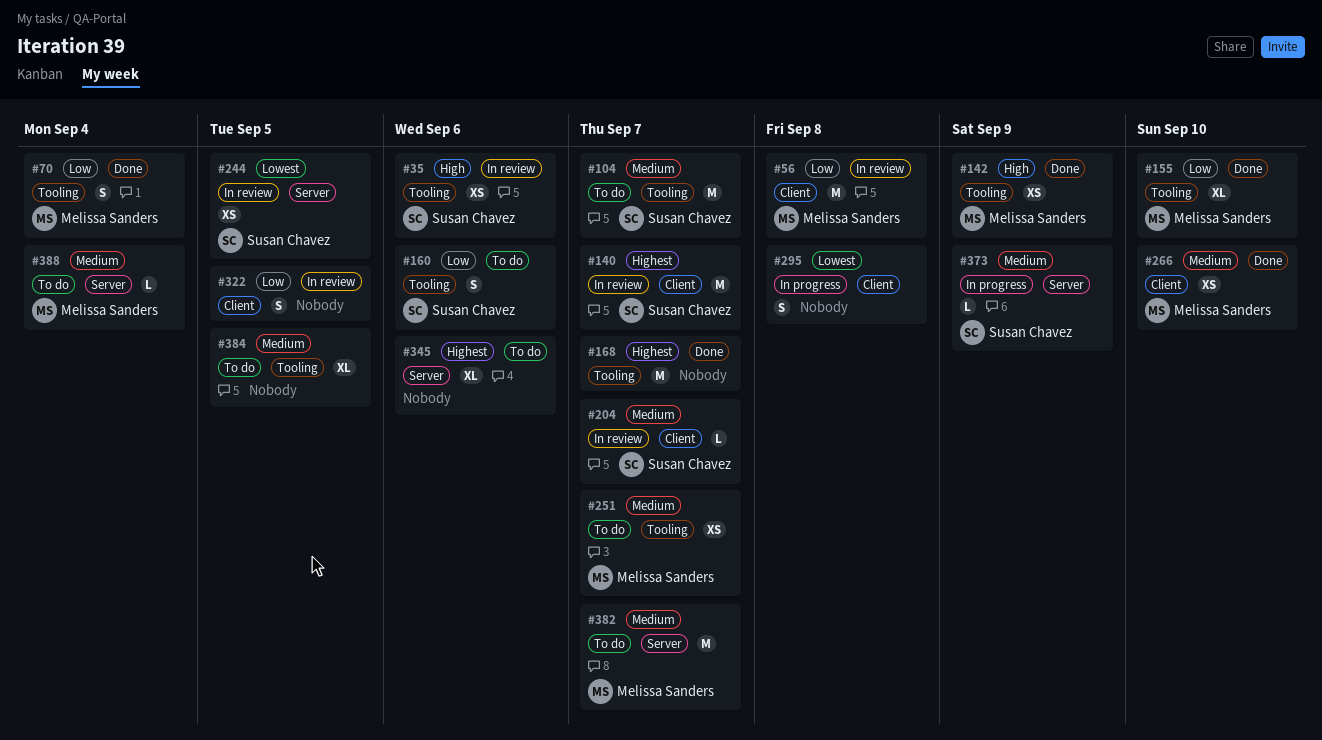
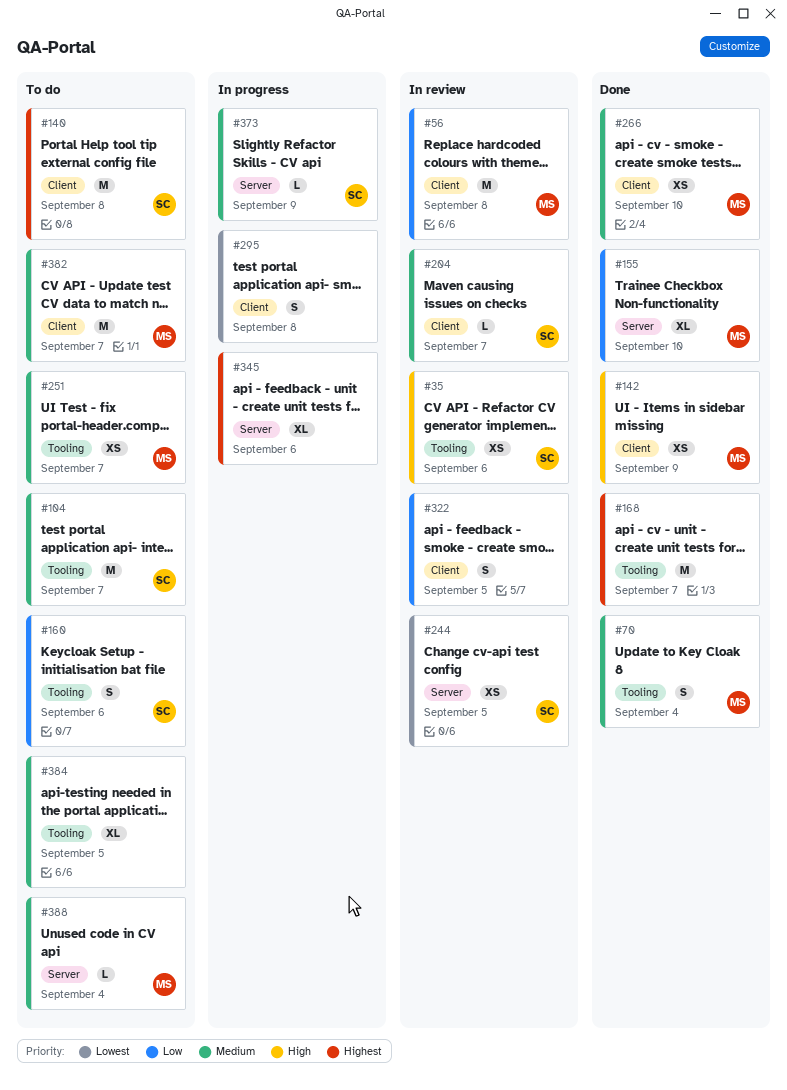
#70, priority: Low -> Medium
#140, status: In review -> To do
#140, due: Sep 7 -> Sep 8
#142, label: Tooling -> Client
#155, label: Tooling -> Server
#345, status: To do -> In progress
#382, label: Server -> Client

